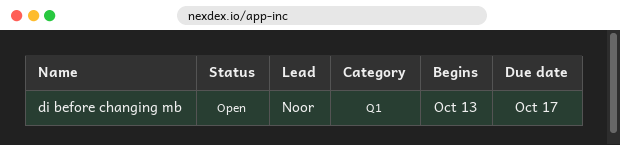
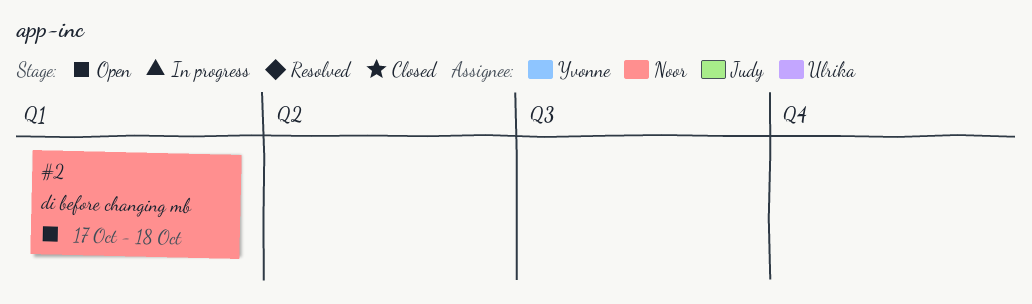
di before changing mb, start: Oct 13 -> Oct 17
di before changing mb, due: Oct 17 -> Oct 18

